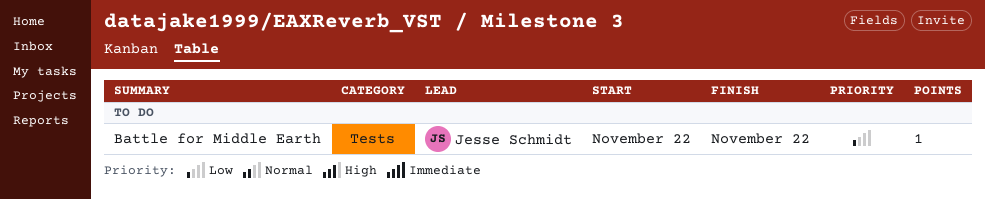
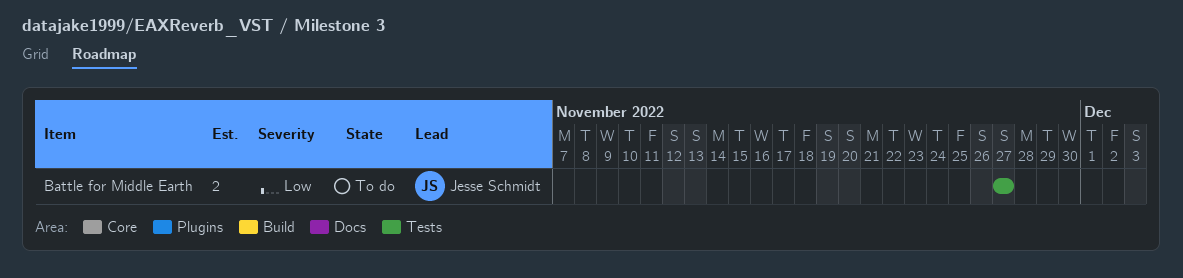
Battle for Middle Earth, estimate: 1 -> 2
Battle for Middle Earth, start: Nov 22 -> Nov 27
Battle for Middle Earth, due: Nov 22 -> Nov 27

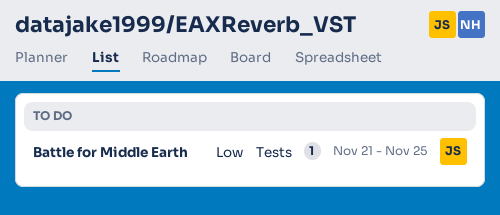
Battle for Middle Earth, estimate: 2 -> 1
Battle for Middle Earth, start: Nov 27 -> Nov 21
Battle for Middle Earth, due: Nov 27 -> Nov 25

